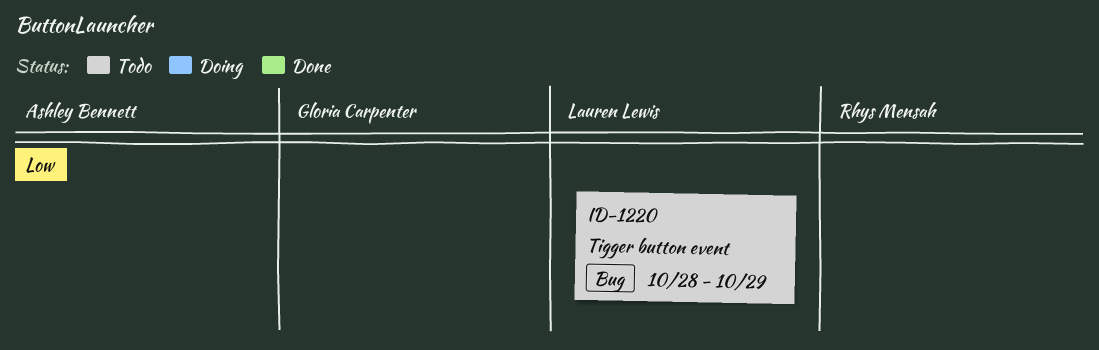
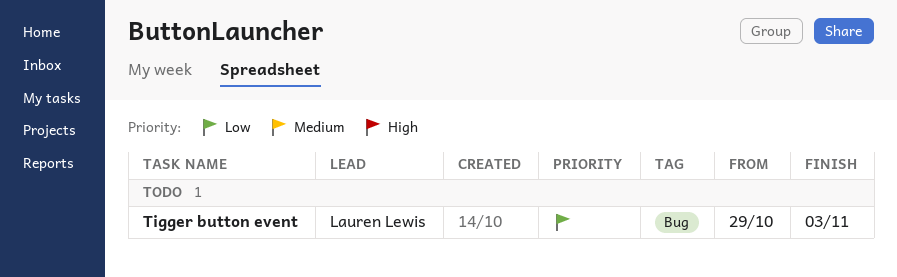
Tigger button event, start: Oct 28 -> Oct 29
Tigger button event, due: Oct 29 -> Nov 3

